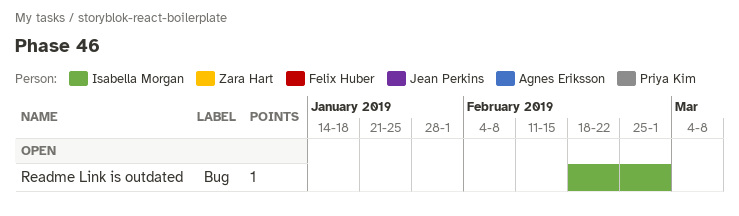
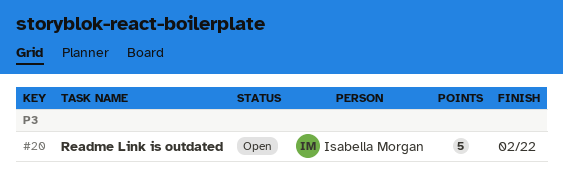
Readme Link is outdated, estimate: 1 -> 5
Readme Link is outdated, due: Mar 1 -> Feb 22

